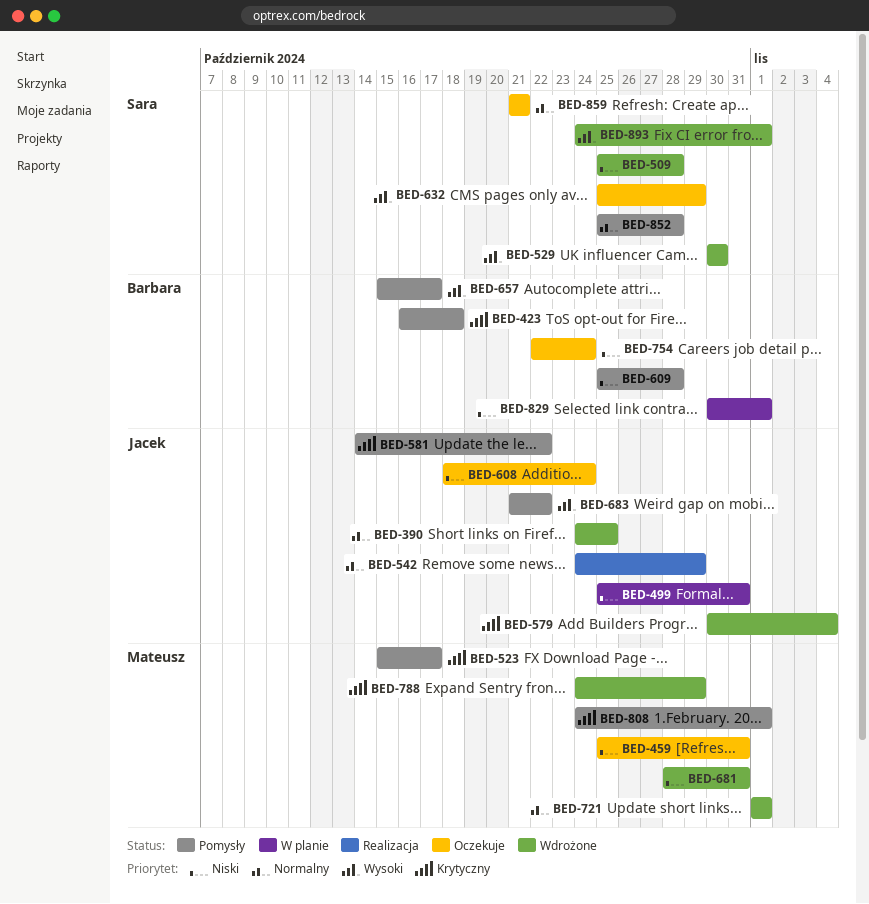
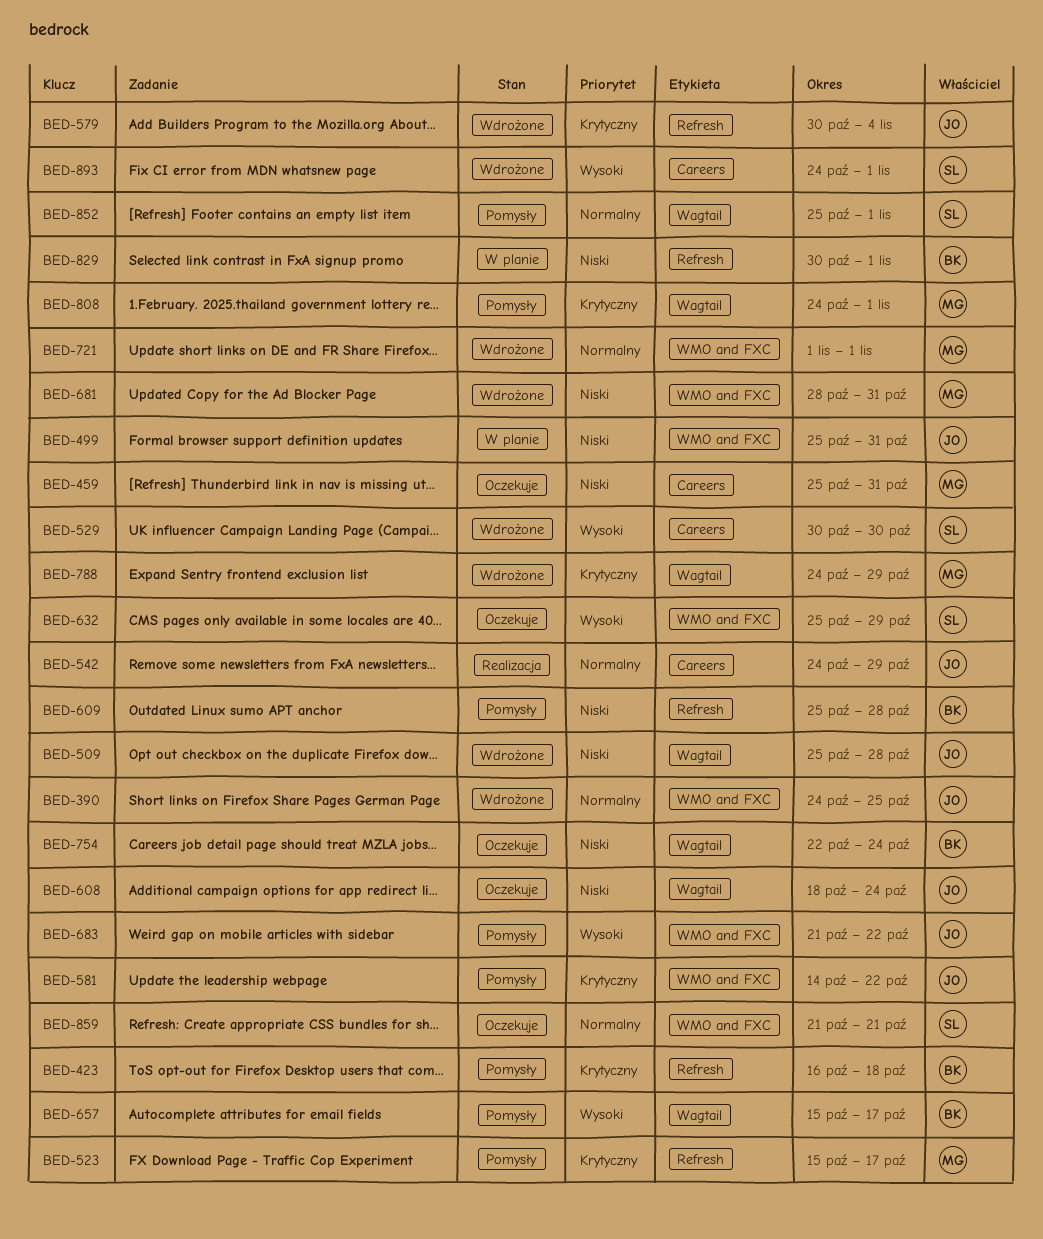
BED-509, owner: Sara -> Jacek
BED-852, due: Oct 28 -> Nov 1

